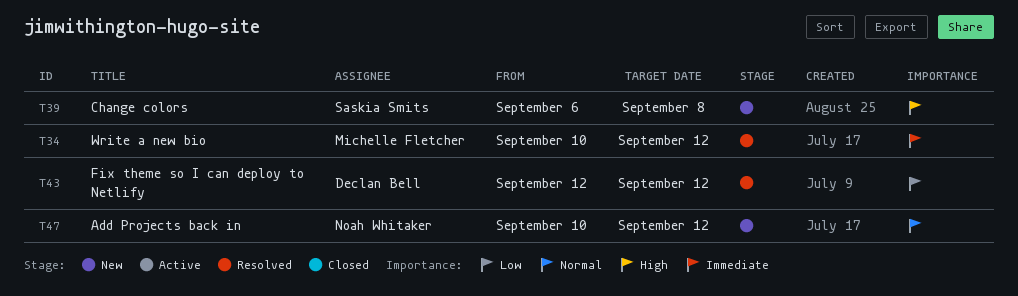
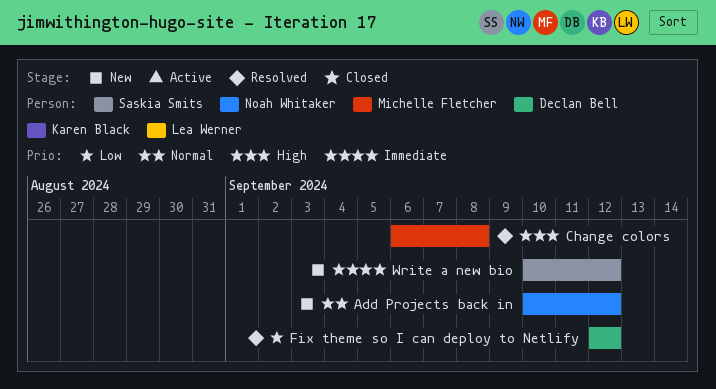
Change colors, status: New -> Resolved
Change colors, owner: Saskia Smits -> Michelle Fletcher
Write a new bio, status: Resolved -> New
Write a new bio, owner: Michelle Fletcher -> Saskia Smits

